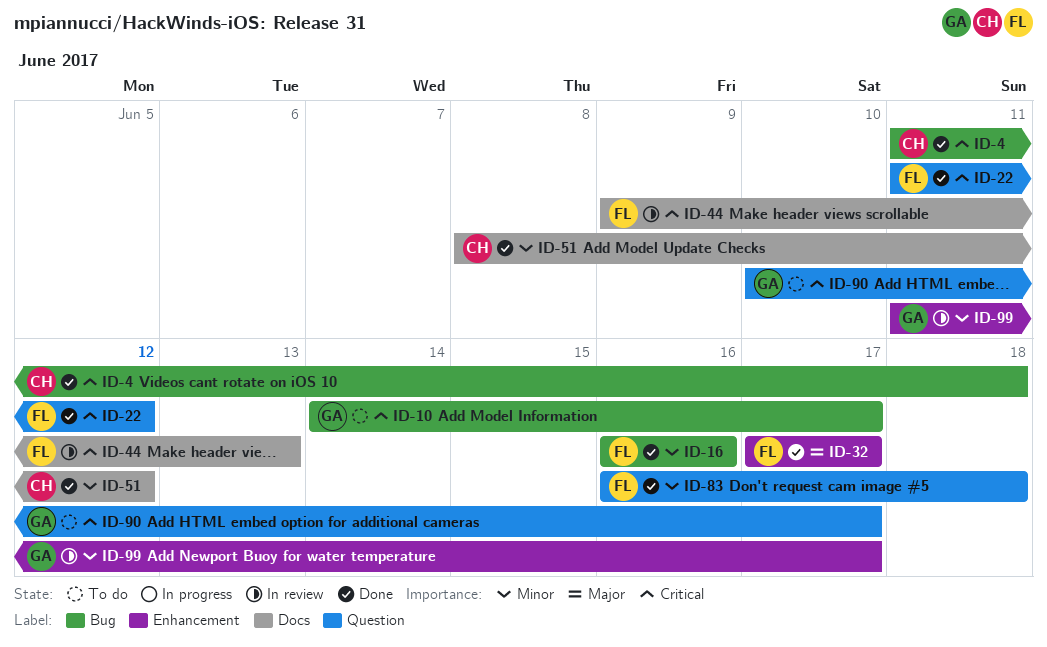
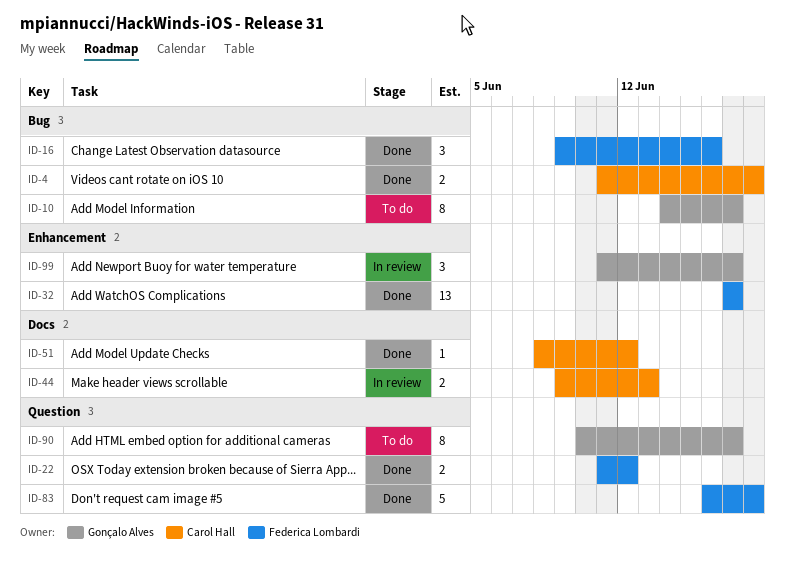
ID-16, start: Jun 16 -> Jun 9
ID-44, owner: Federica Lombardi -> Carol Hall

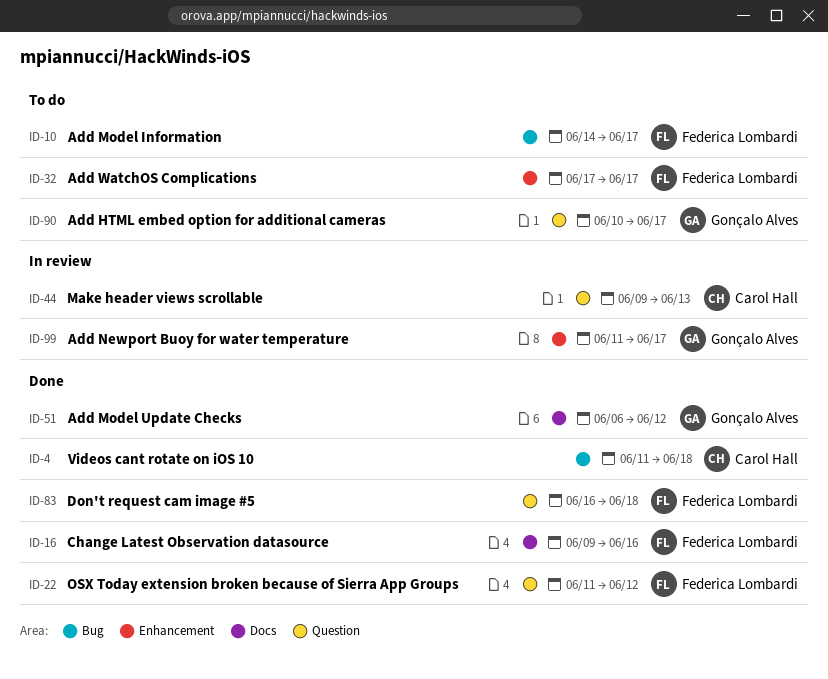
ID-10, owner: Gonçalo Alves -> Federica Lombardi
ID-16, label: Bug -> Docs
ID-32, status: Done -> To do
ID-44, label: Docs -> Question
ID-51, owner: Carol Hall -> Gonçalo Alves
ID-51, start: Jun 8 -> Jun 6

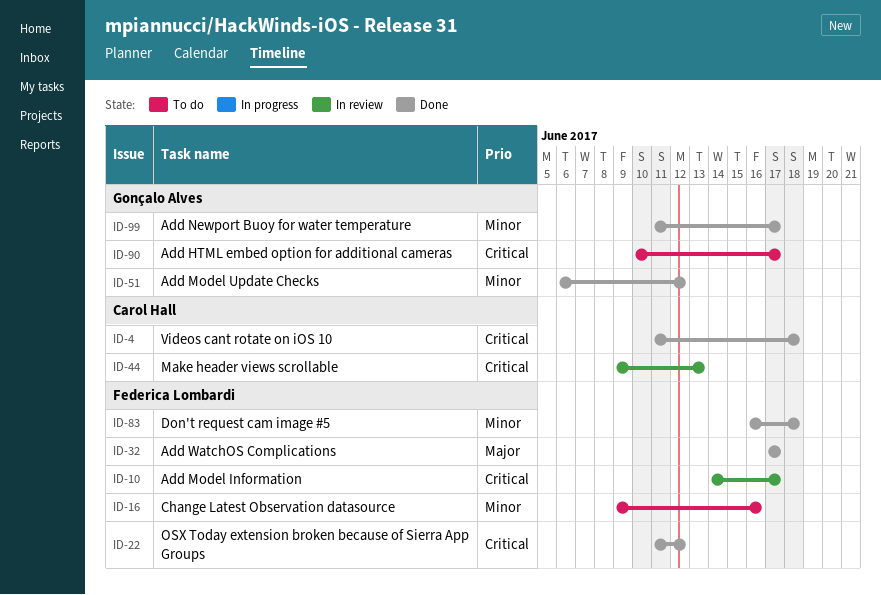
ID-10, status: To do -> In review
ID-16, status: Done -> To do
ID-32, status: To do -> Done
ID-99, status: In review -> Done

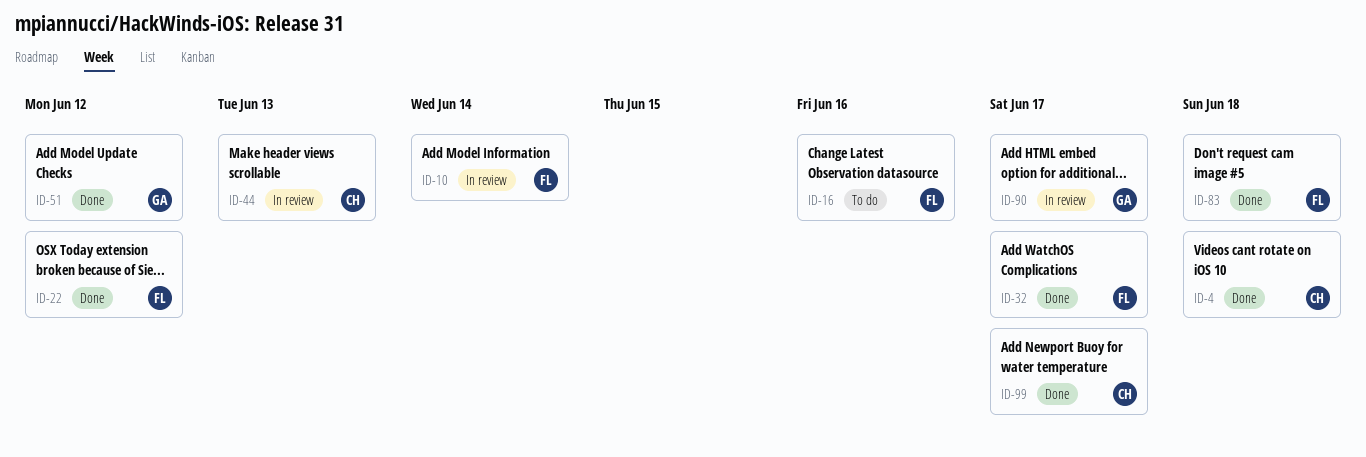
ID-10, due: Jun 17 -> Jun 14
ID-90, status: To do -> In review
ID-99, owner: Gonçalo Alves -> Carol Hall

